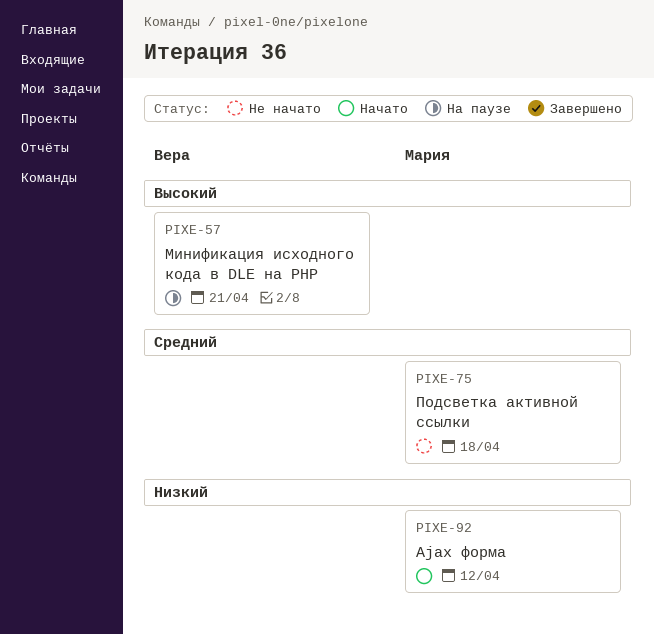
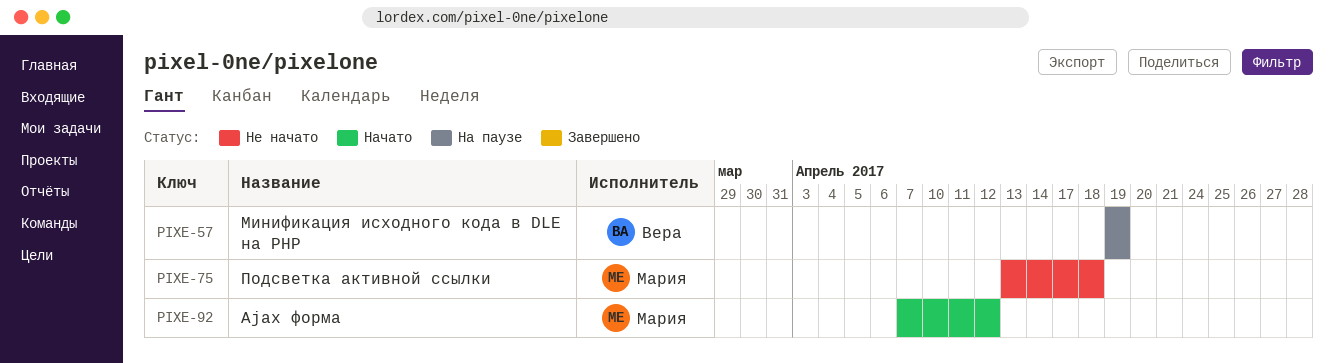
PIXE-57, due: Apr 21 -> Apr 19

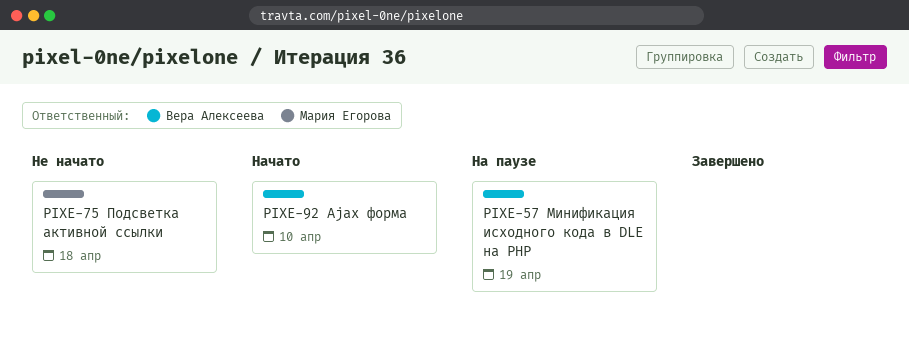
PIXE-92, owner: Мария Егорова -> Вера Алексеева
PIXE-92, due: Apr 12 -> Apr 10

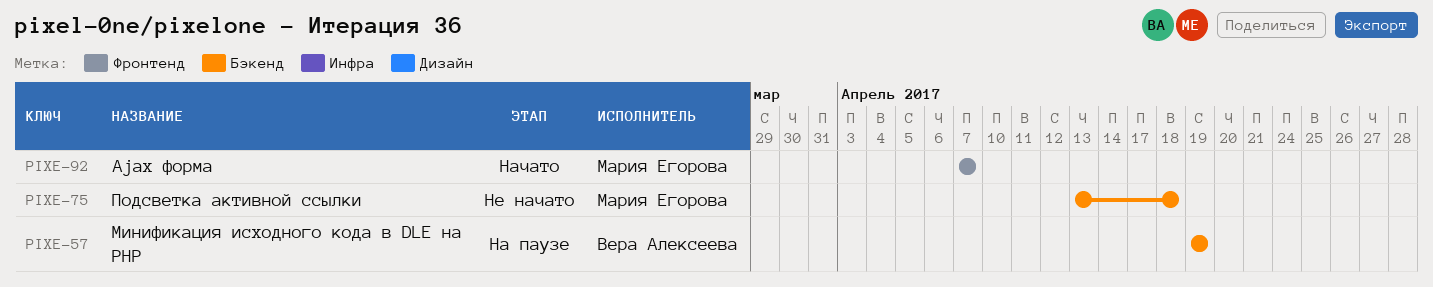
PIXE-92, owner: Вера Алексеева -> Мария Егорова
PIXE-92, due: Apr 10 -> Apr 7

